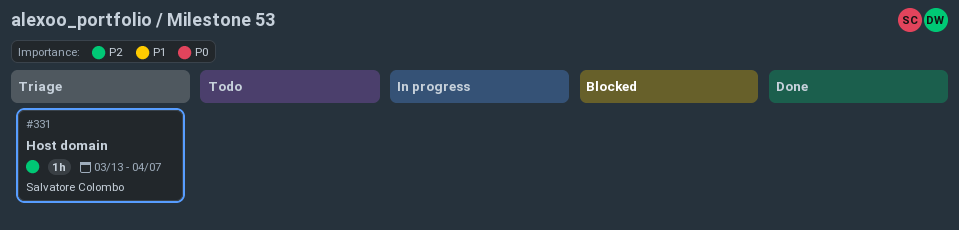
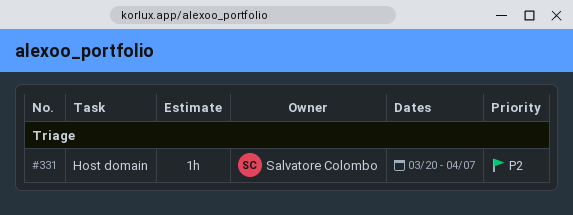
#331, start: Mar 13 -> Mar 20

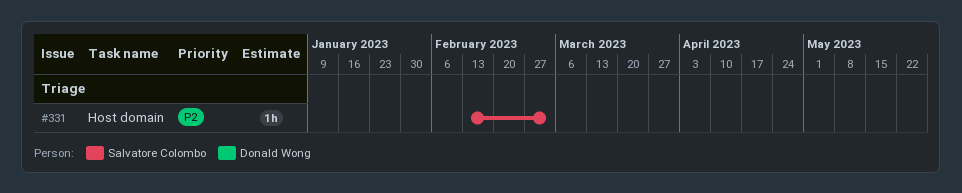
#331, start: Mar 20 -> Feb 13
#331, due: Apr 7 -> Mar 3

